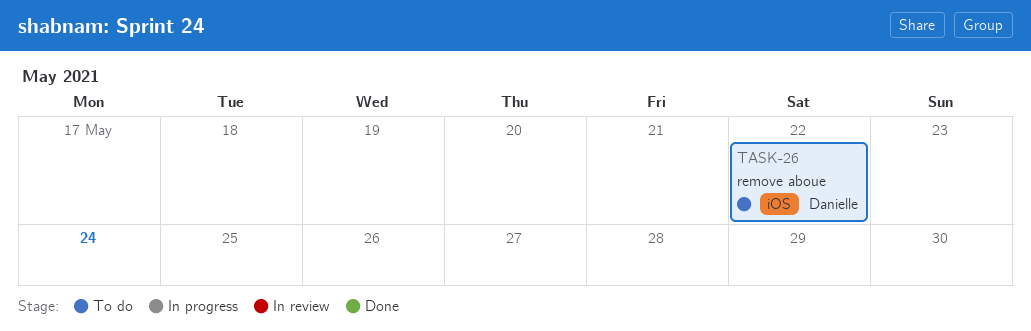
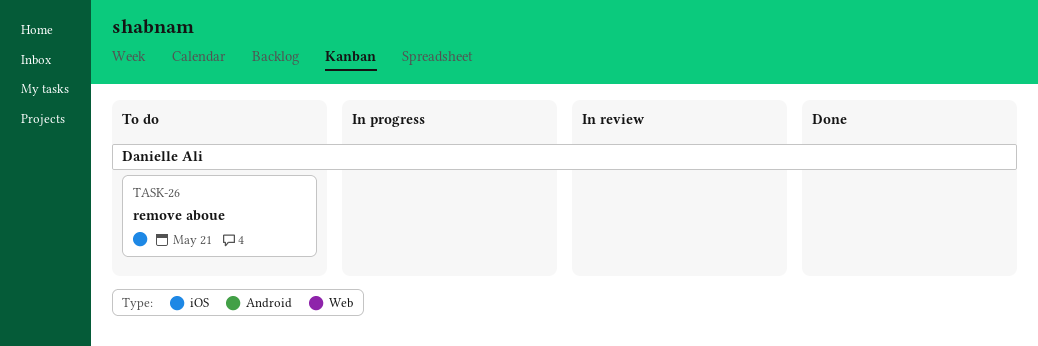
TASK-26, due: May 22 -> May 21

